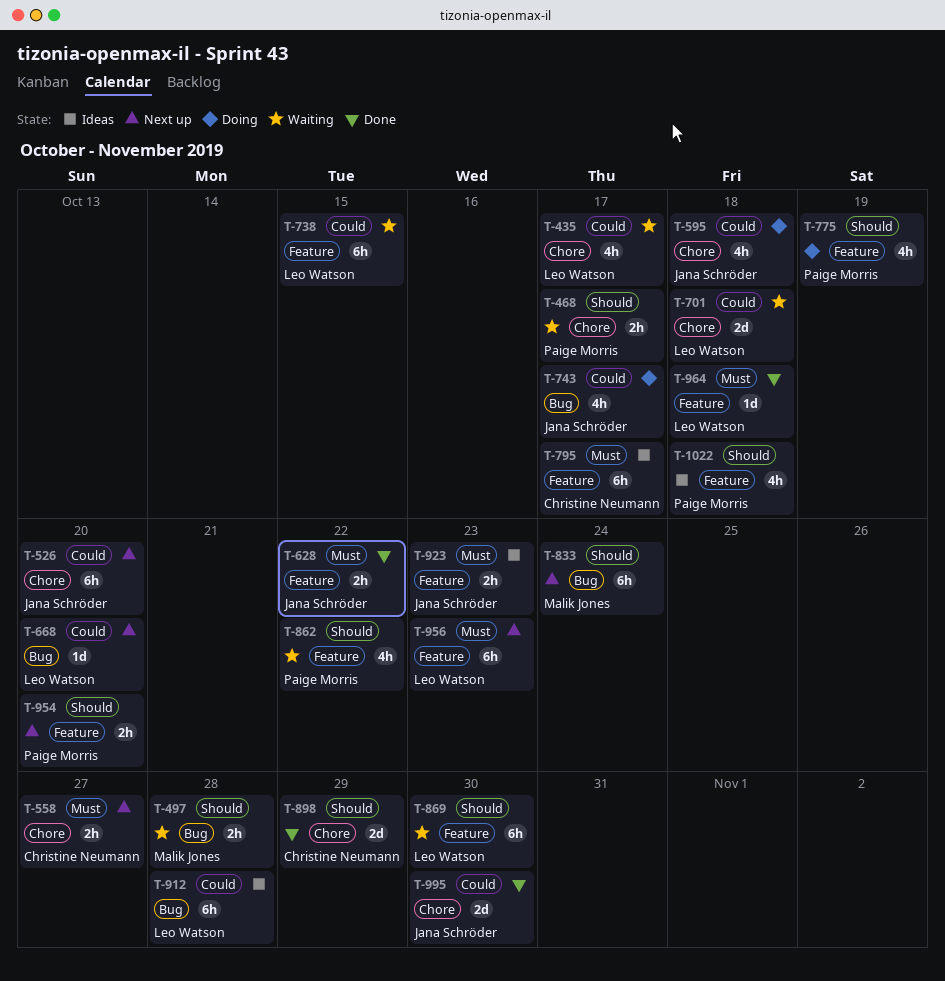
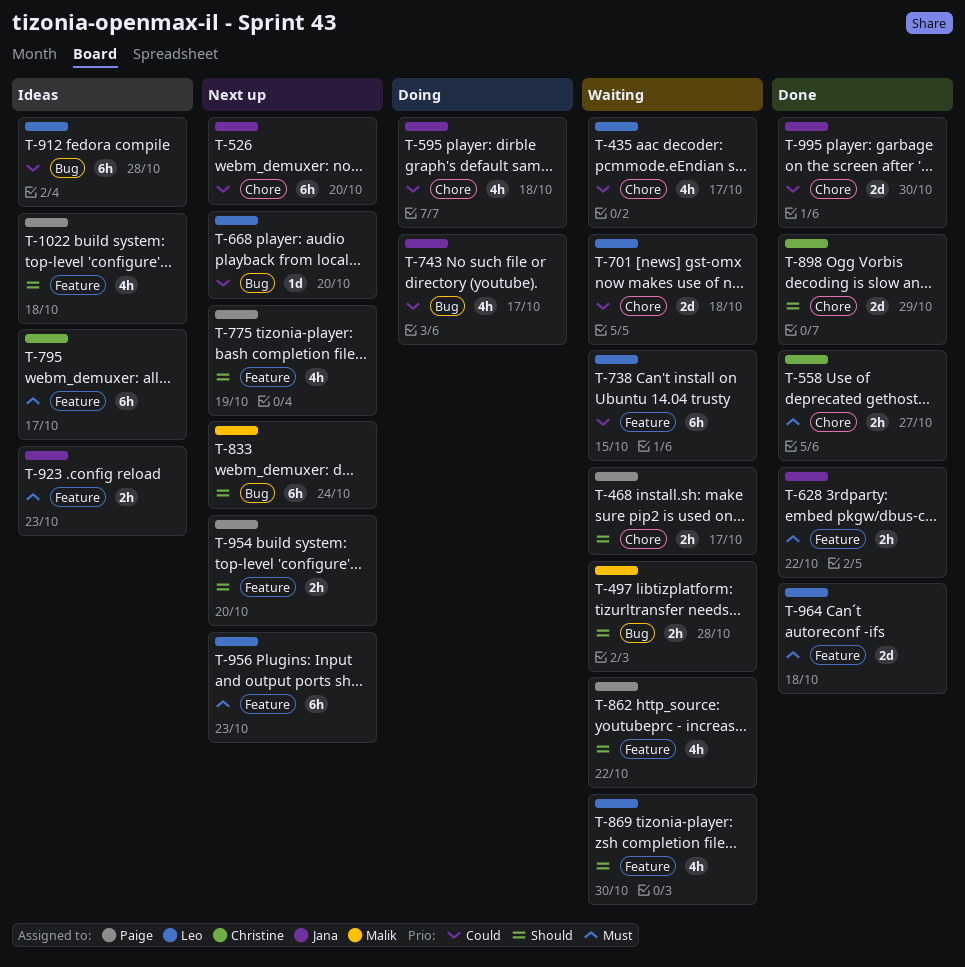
T-558, status: Next up -> Done
T-775, status: Doing -> Next up
T-869, estimate: 6h -> 4h
T-964, estimate: 1d -> 2d

